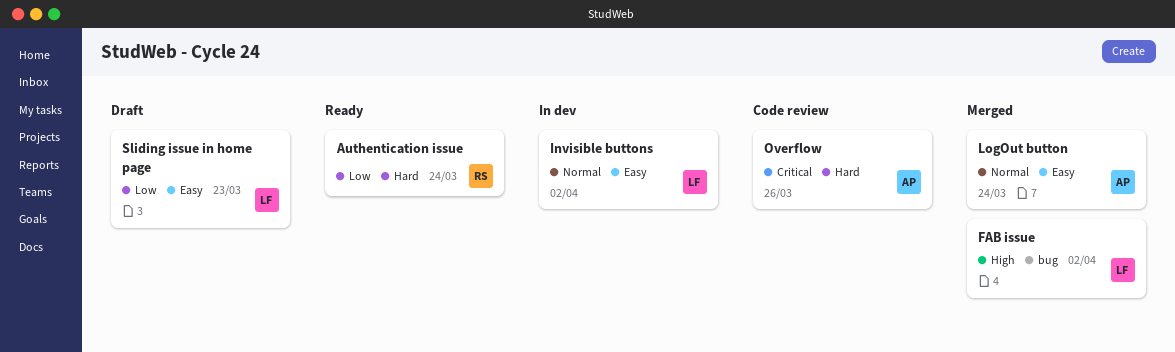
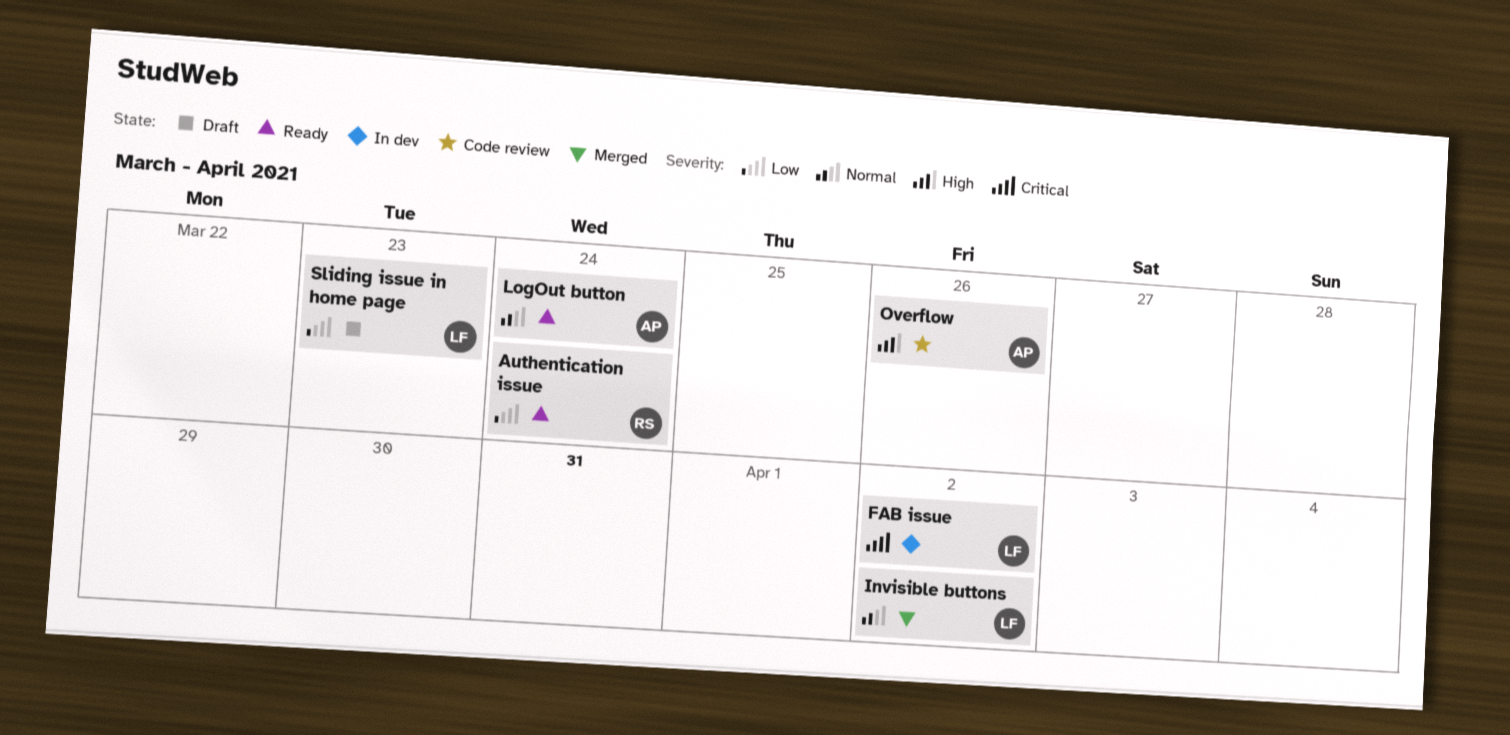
FAB issue, status: Merged -> In dev
FAB issue, priority: High -> Critical
Invisible buttons, status: In dev -> Merged
LogOut button, status: Merged -> Ready
Overflow, priority: Critical -> High

